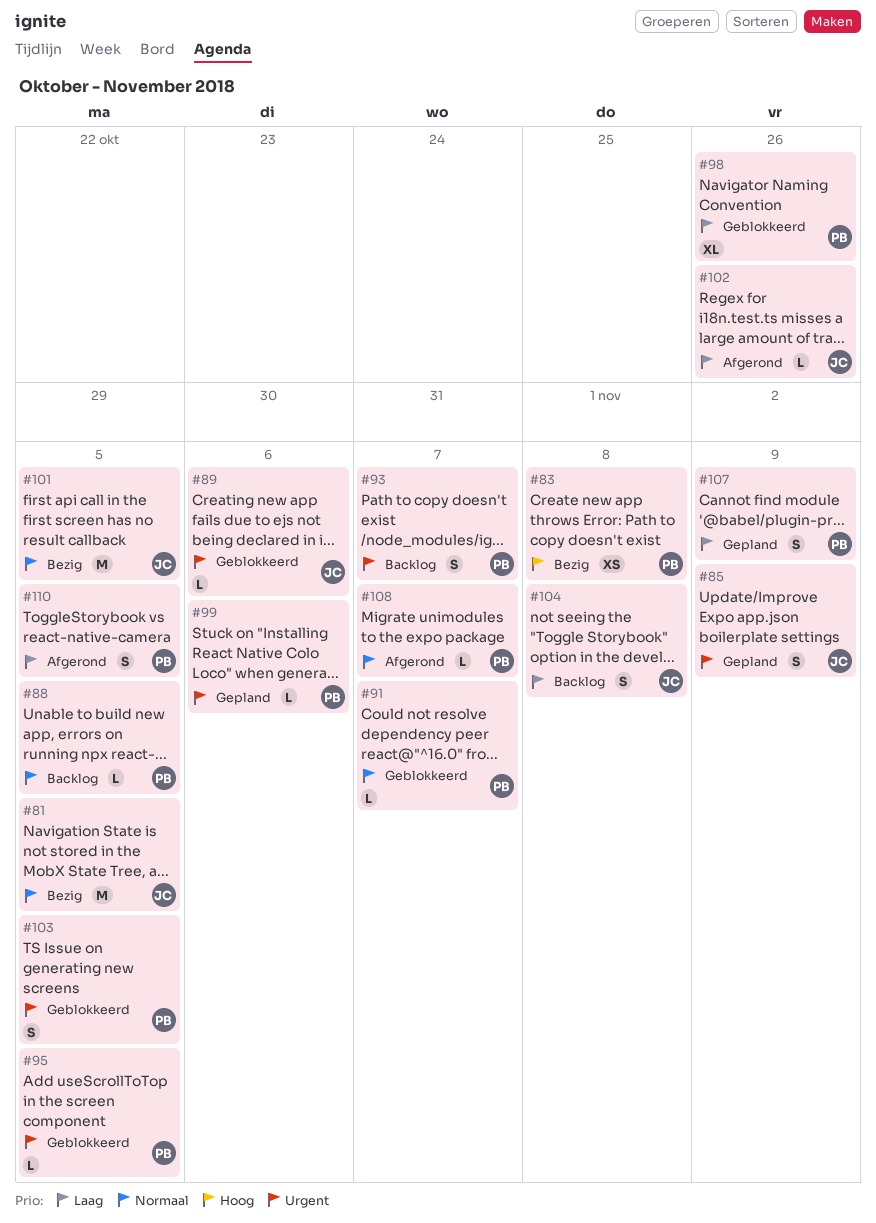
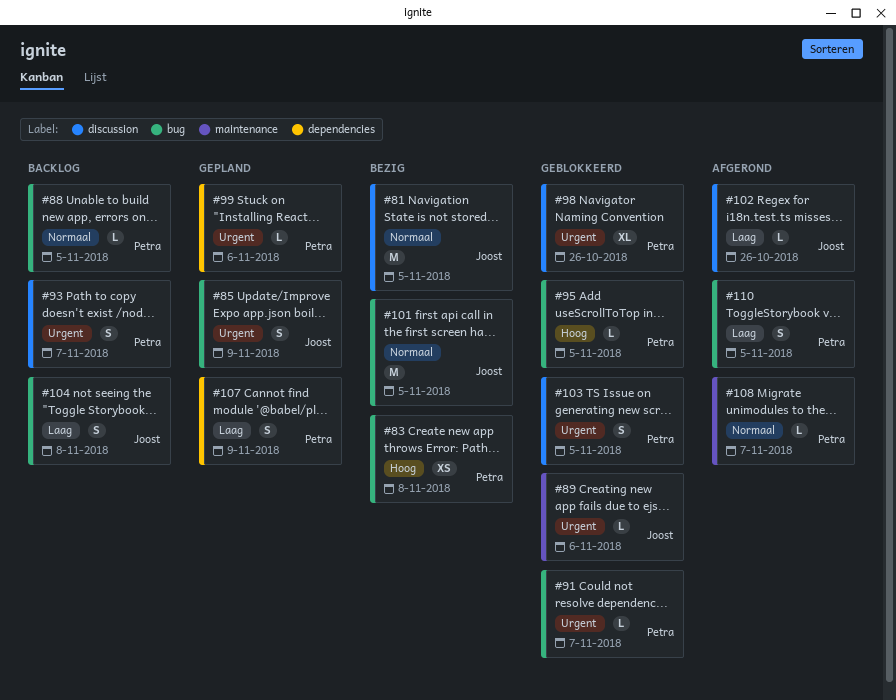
#91, priority: Normaal -> Urgent
#95, priority: Urgent -> Hoog
#98, priority: Laag -> Urgent

